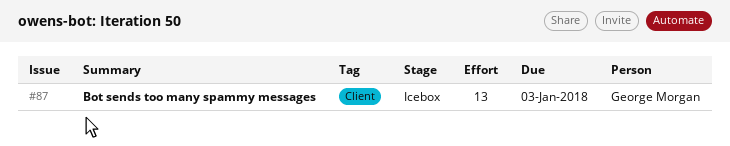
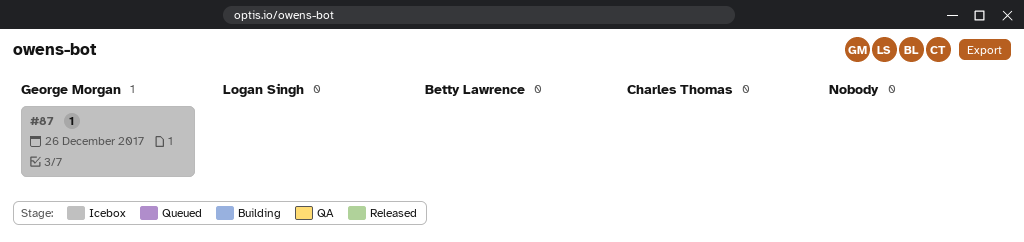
#87, estimate: 13 -> 1
#87, due: Jan 3 -> Dec 26

